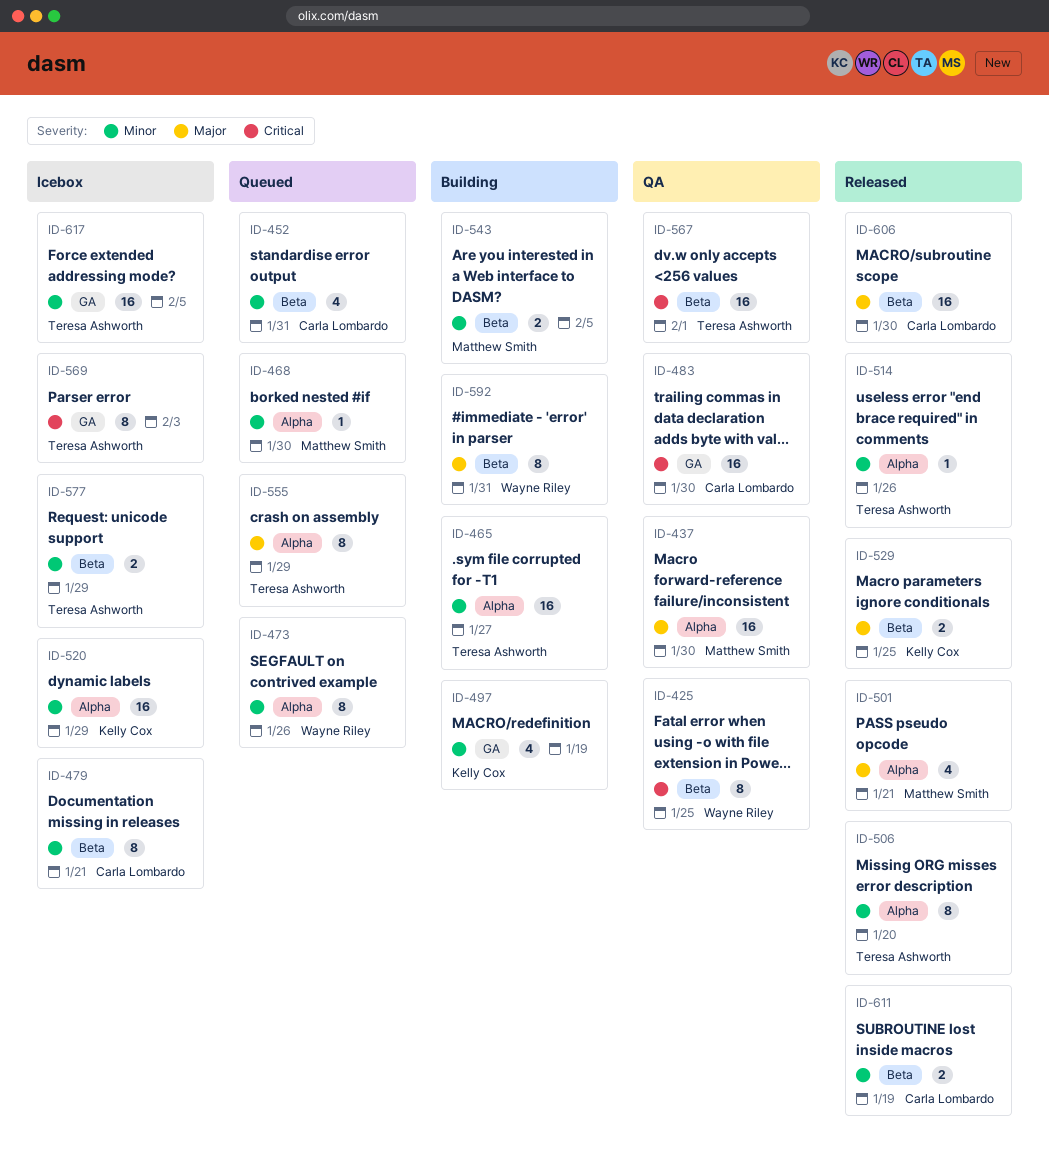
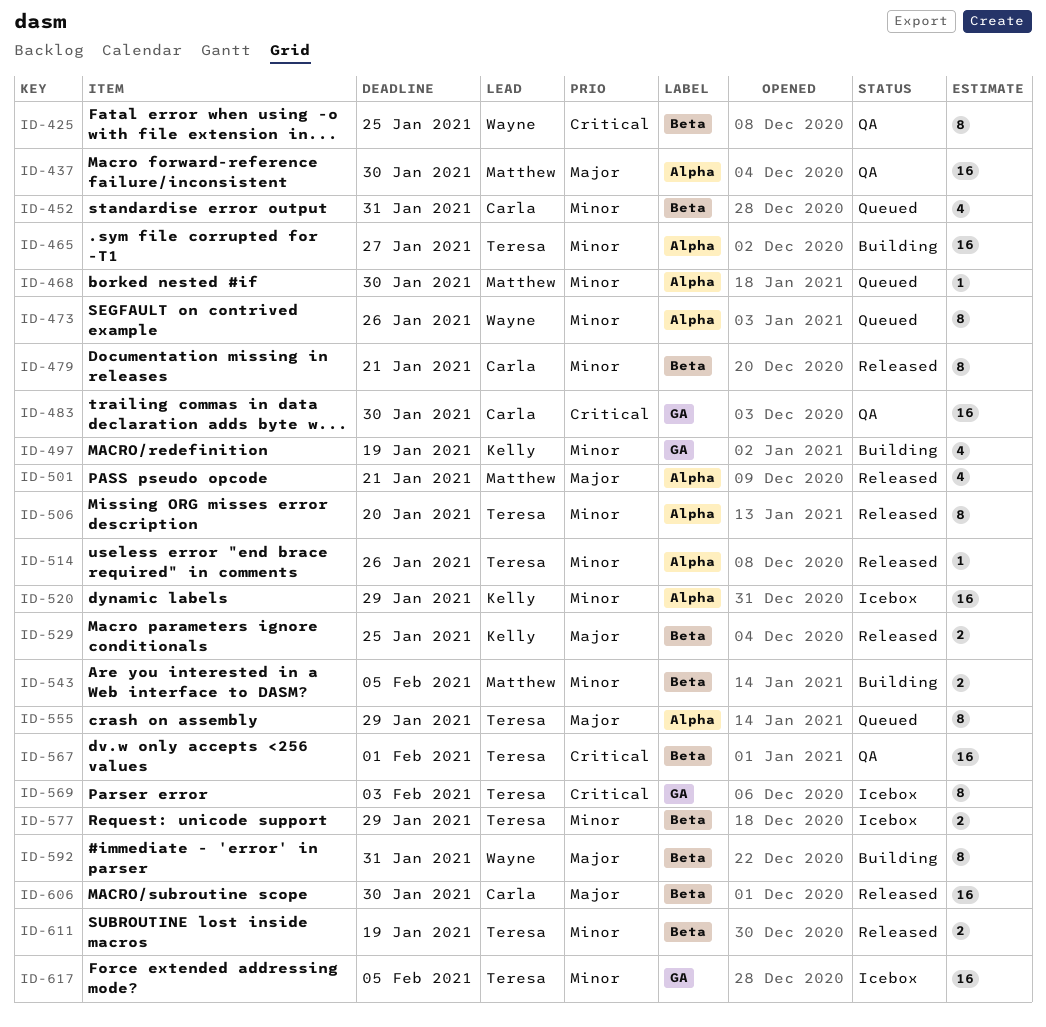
ID-479, status: Icebox -> Released
ID-611, owner: Carla Lombardo -> Teresa Ashworth

